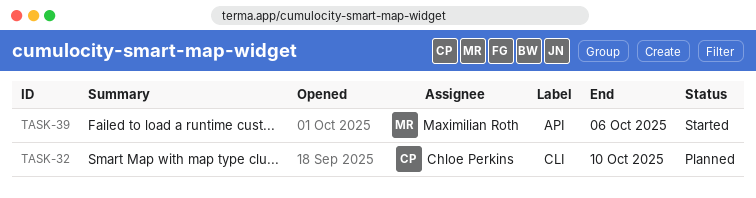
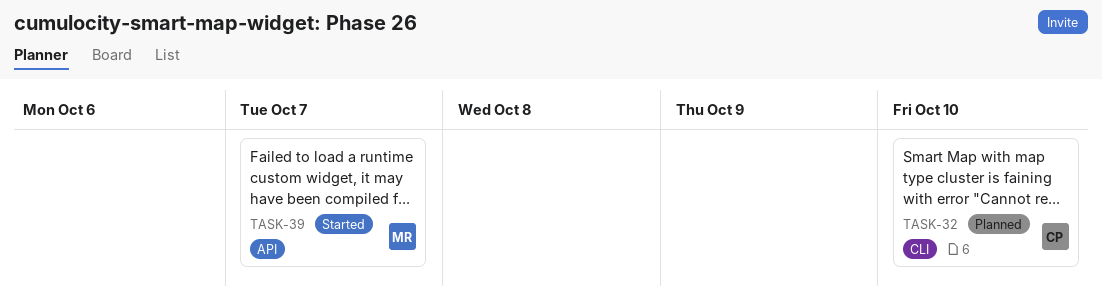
TASK-39, due: Oct 6 -> Oct 7

